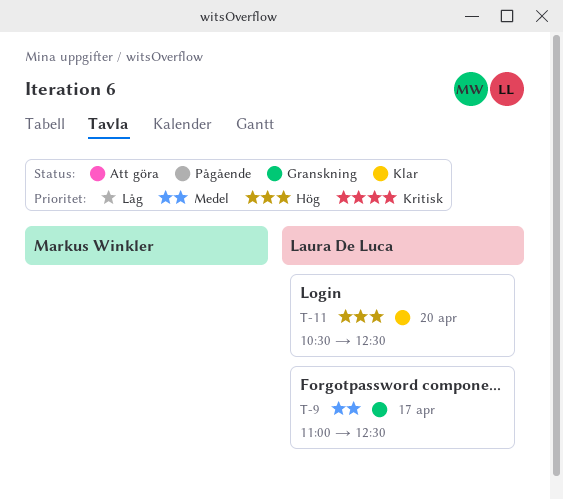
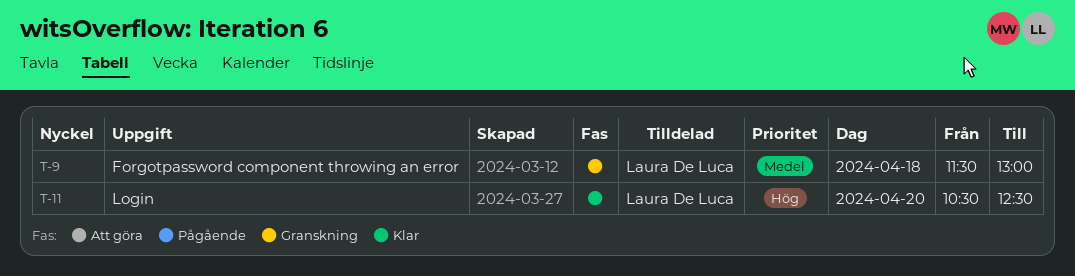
T-9, day: Apr 17 -> Apr 18
T-9, begins: 11:00 -> 11:30
T-9, ends: 12:30 -> 13:00

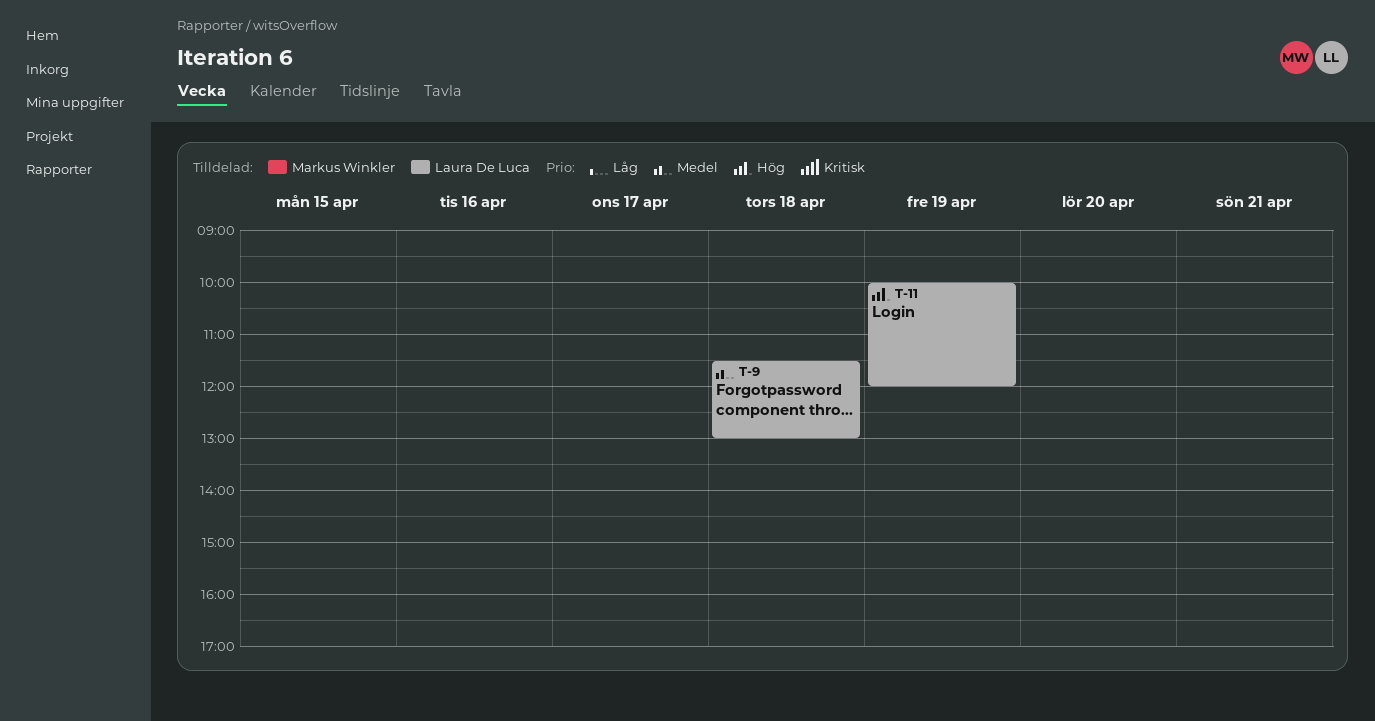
T-11, day: Apr 20 -> Apr 19
T-11, begins: 10:30 -> 10:00
T-11, ends: 12:30 -> 12:00

